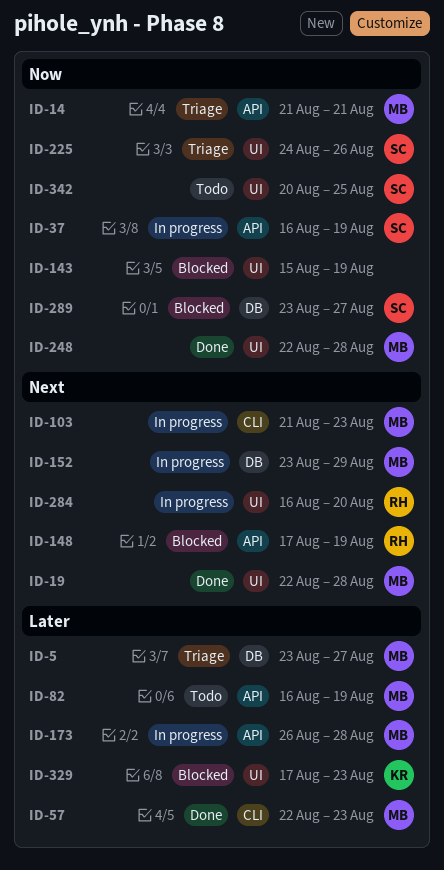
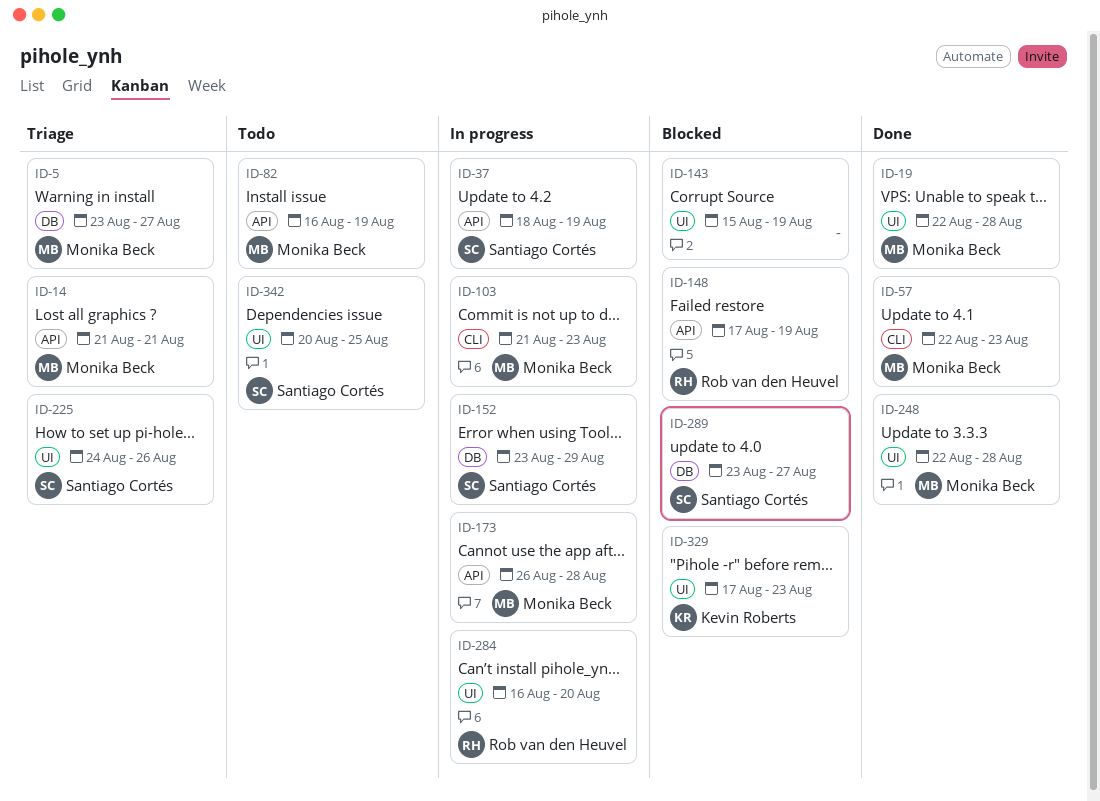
ID-37, start: Aug 16 -> Aug 18
ID-152, owner: Monika Beck -> Santiago Cortés

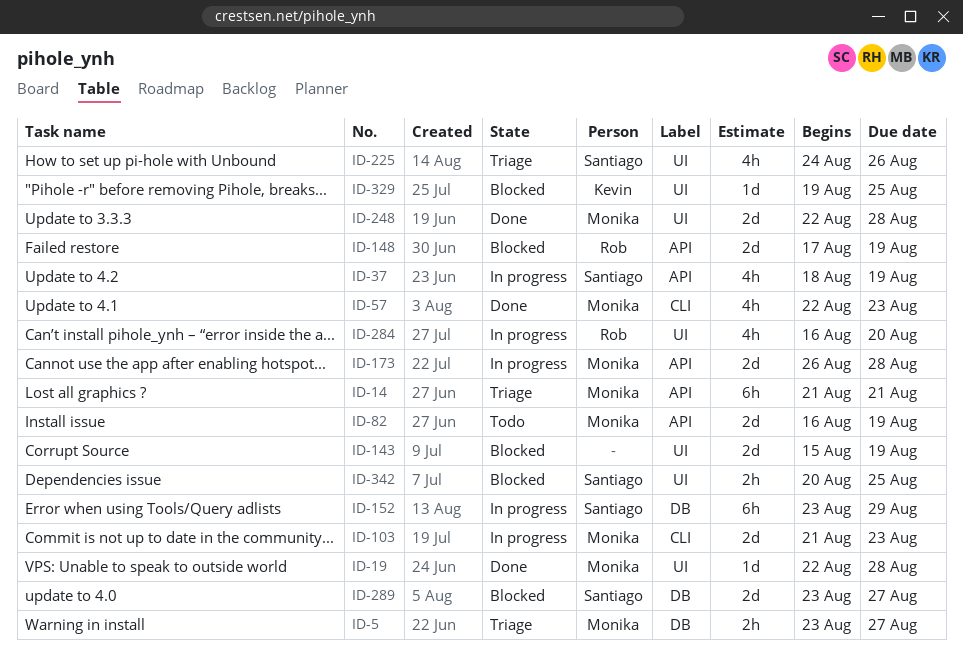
ID-329, start: Aug 17 -> Aug 19
ID-329, due: Aug 23 -> Aug 25
ID-342, status: Todo -> Blocked

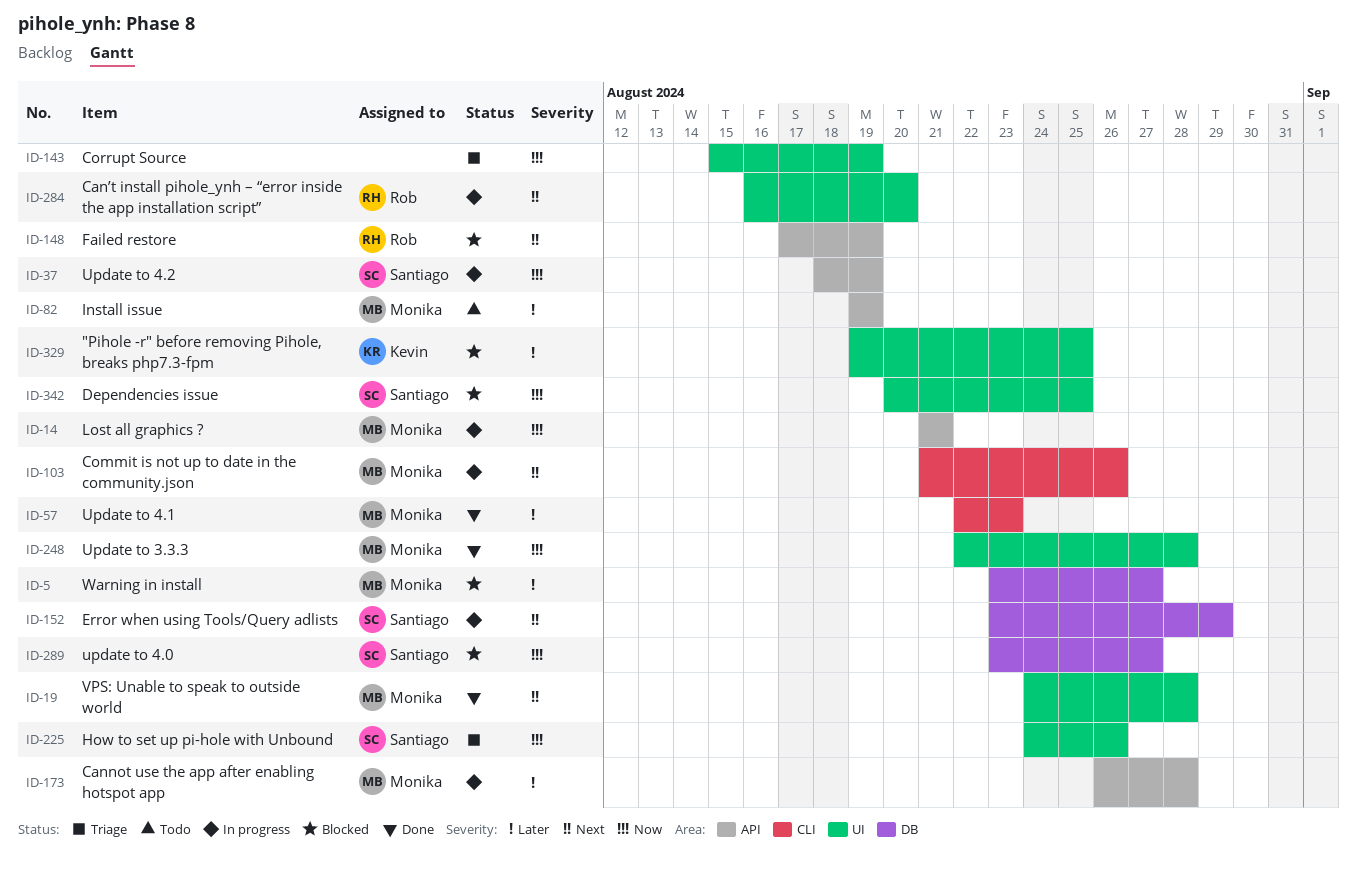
ID-5, status: Triage -> Blocked
ID-14, status: Triage -> In progress
ID-19, start: Aug 22 -> Aug 24
ID-82, start: Aug 16 -> Aug 19
ID-103, due: Aug 23 -> Aug 26
ID-143, status: Blocked -> Triage

